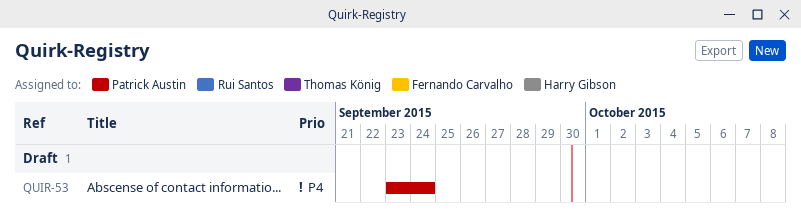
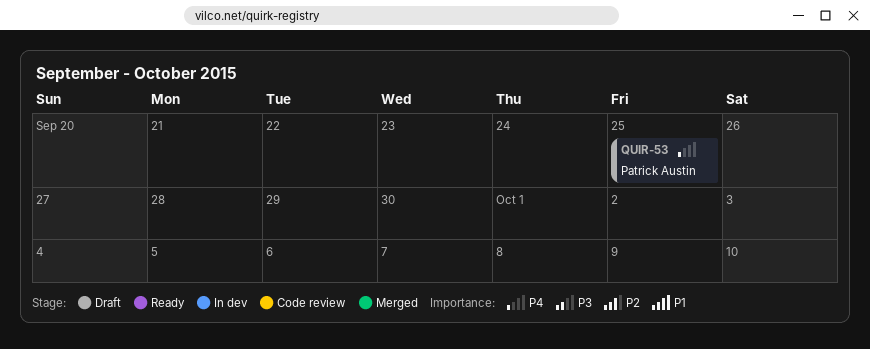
QUIR-53, due: Sep 24 -> Sep 25

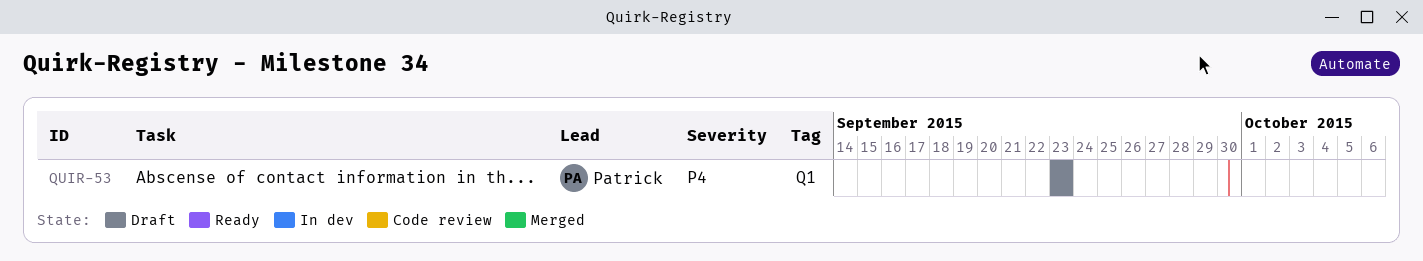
QUIR-53, due: Sep 25 -> Sep 23

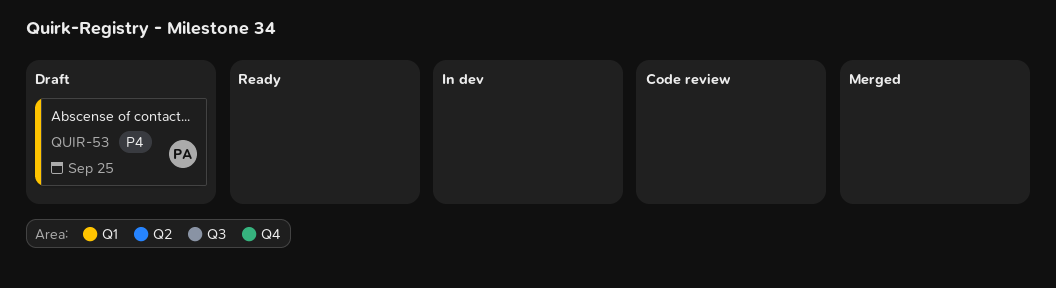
QUIR-53, due: Sep 23 -> Sep 25

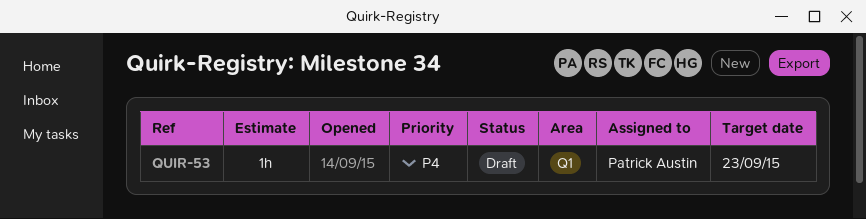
QUIR-53, due: Sep 25 -> Sep 23

